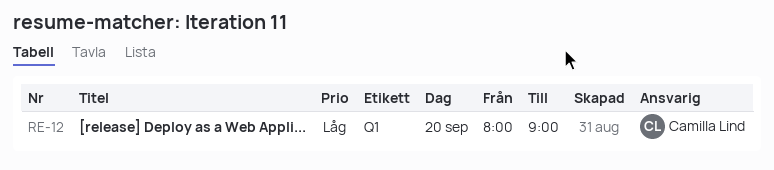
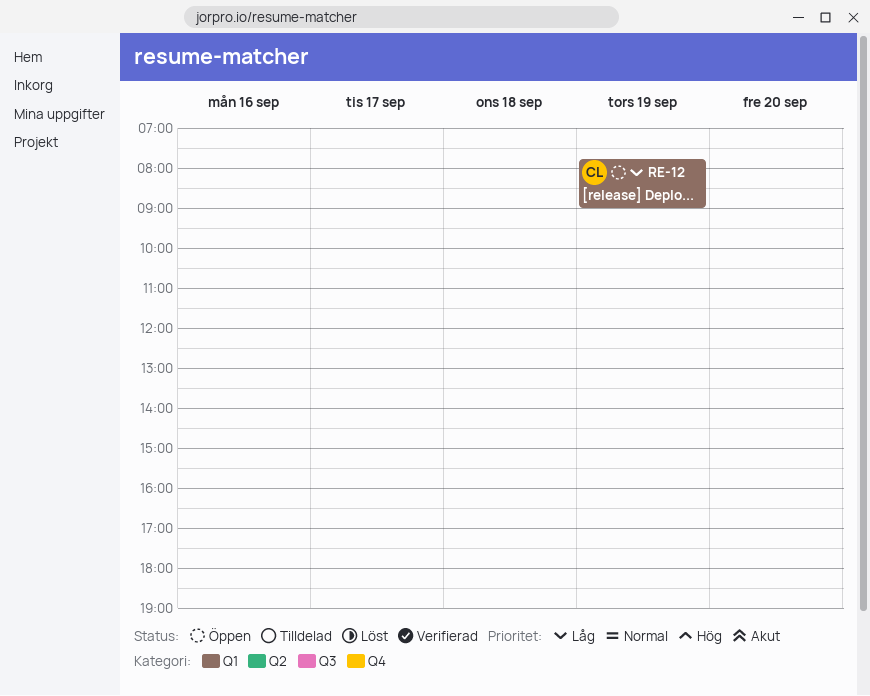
RE-12, day: Sep 20 -> Sep 19
RE-12, begins: 08:00 -> 07:45

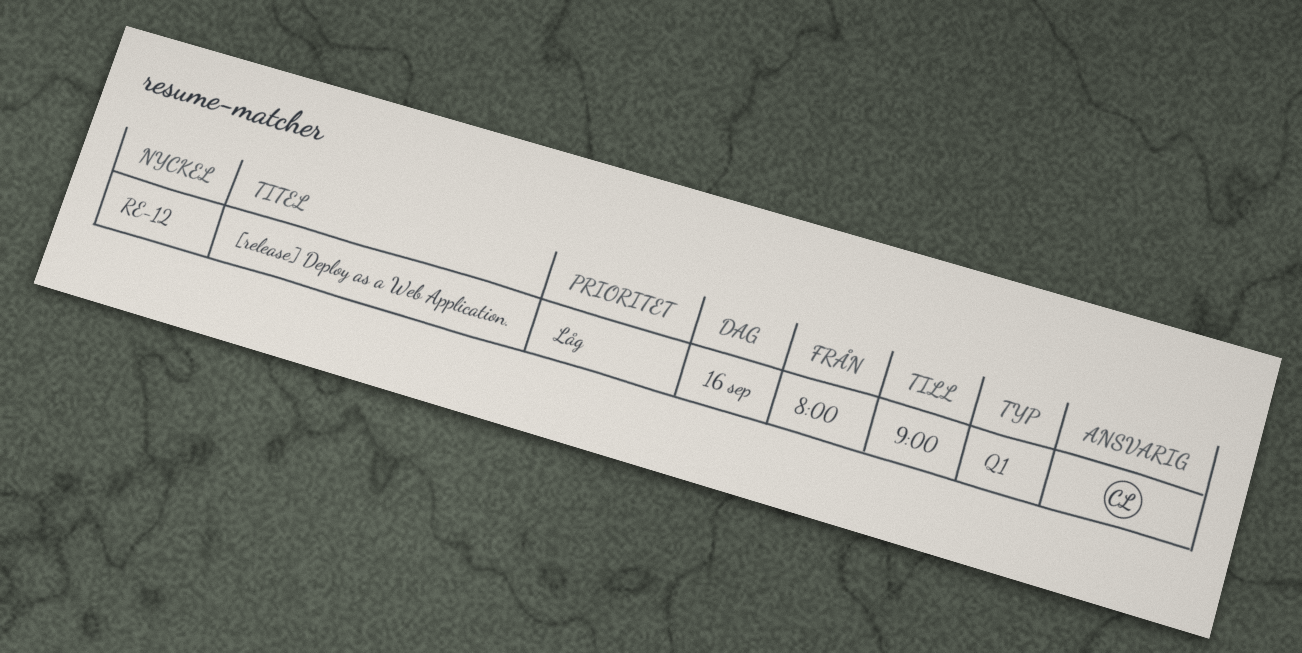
RE-12, day: Sep 19 -> Sep 16
RE-12, begins: 07:45 -> 08:00

